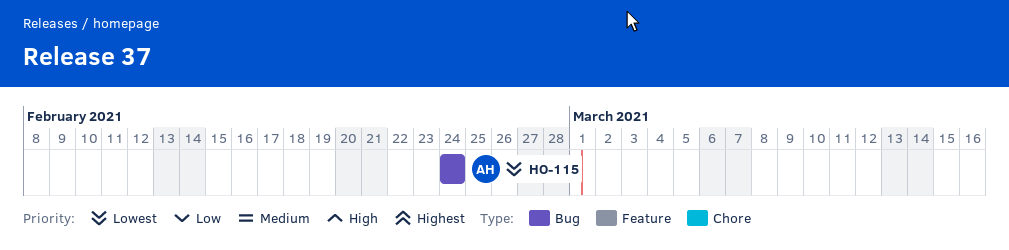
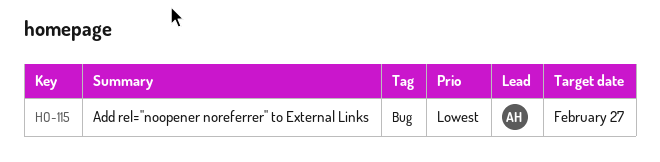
HO-115, due: Feb 24 -> Feb 27

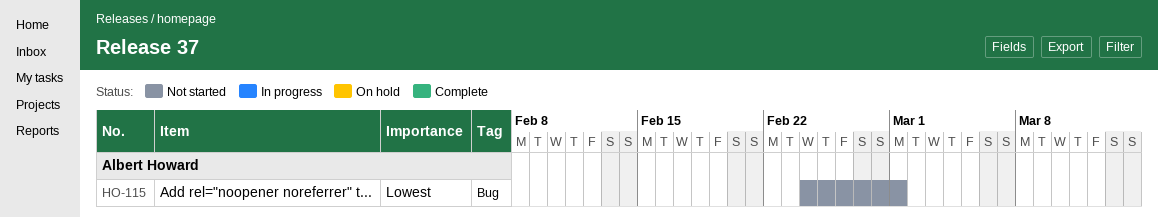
HO-115, due: Feb 27 -> Mar 1

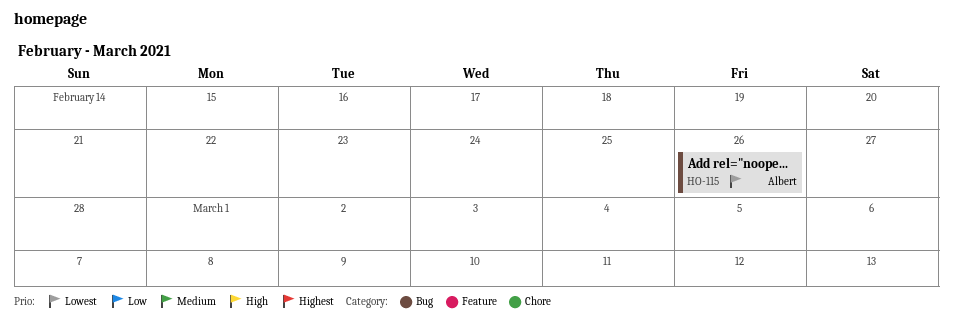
HO-115, due: Mar 1 -> Feb 26

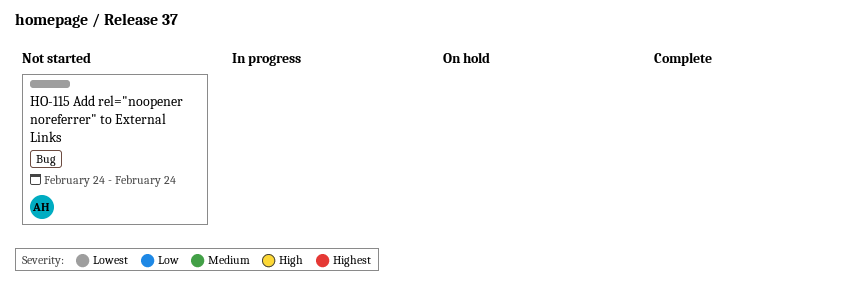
HO-115, due: Feb 26 -> Feb 24

